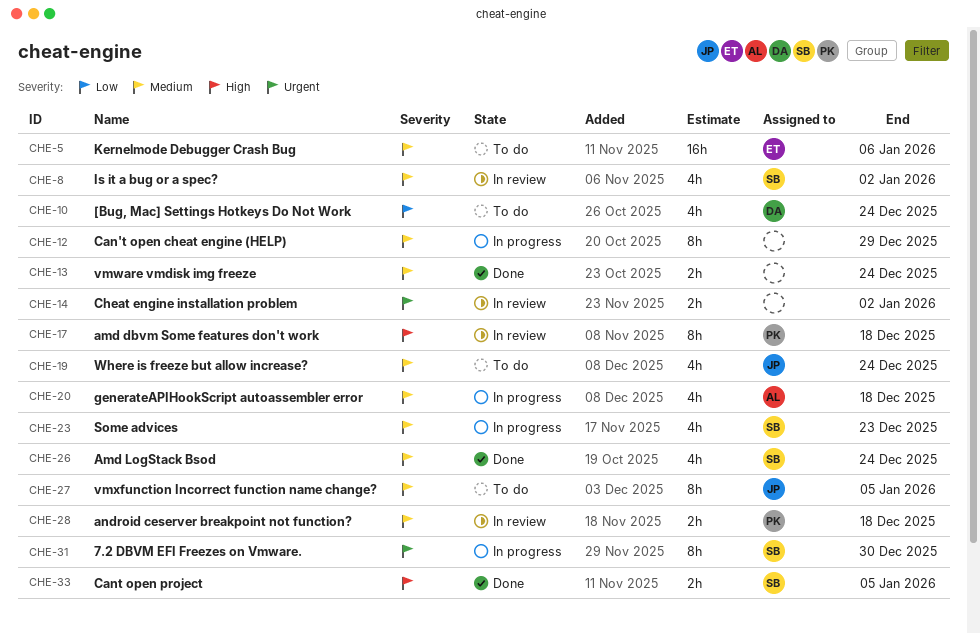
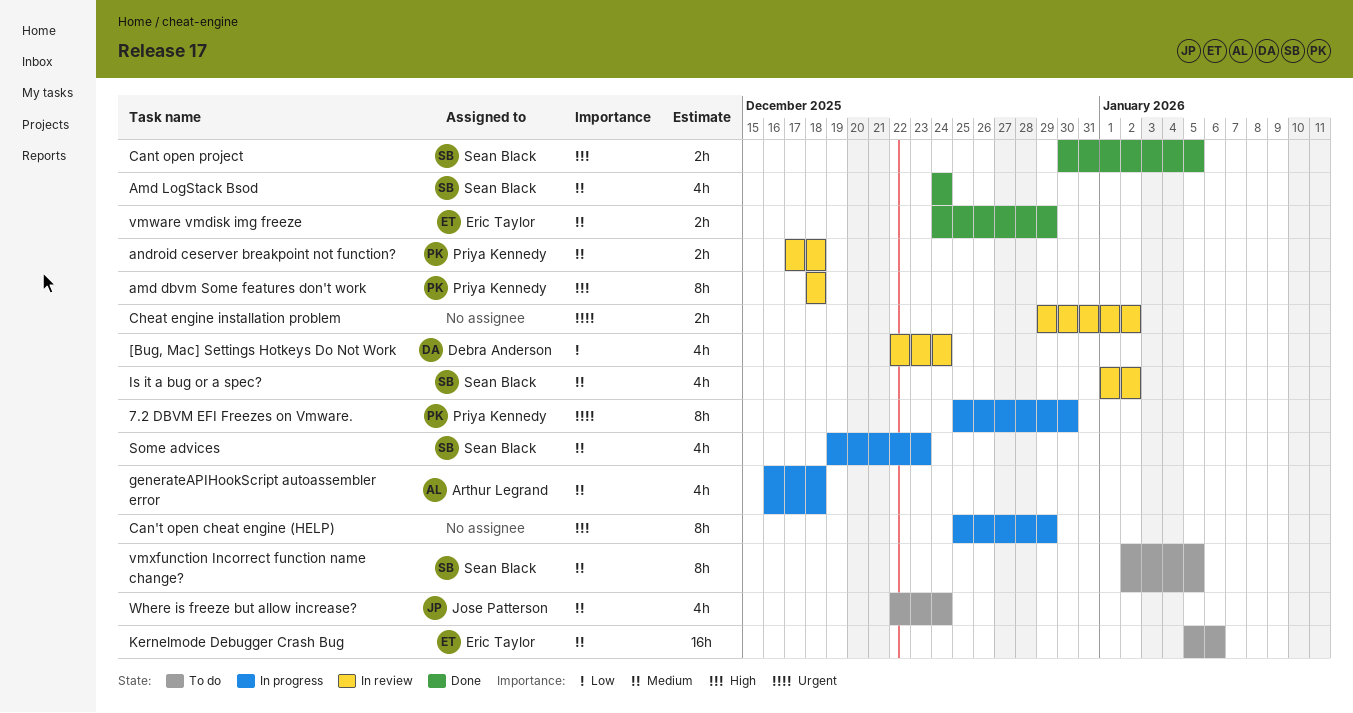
7.2 DBVM EFI Freezes on Vmware., owner: Sean Black -> Priya Kennedy
[Bug, Mac] Settings Hotkeys Do Not Work, status: To do -> In review
Can't open cheat engine (HELP), priority: Medium -> High
vmware vmdisk img freeze, owner: none -> Eric Taylor
vmware vmdisk img freeze, due: Dec 24 -> Dec 29
vmxfunction Incorrect function name change?, owner: Jose Patterson -> Sean Black

